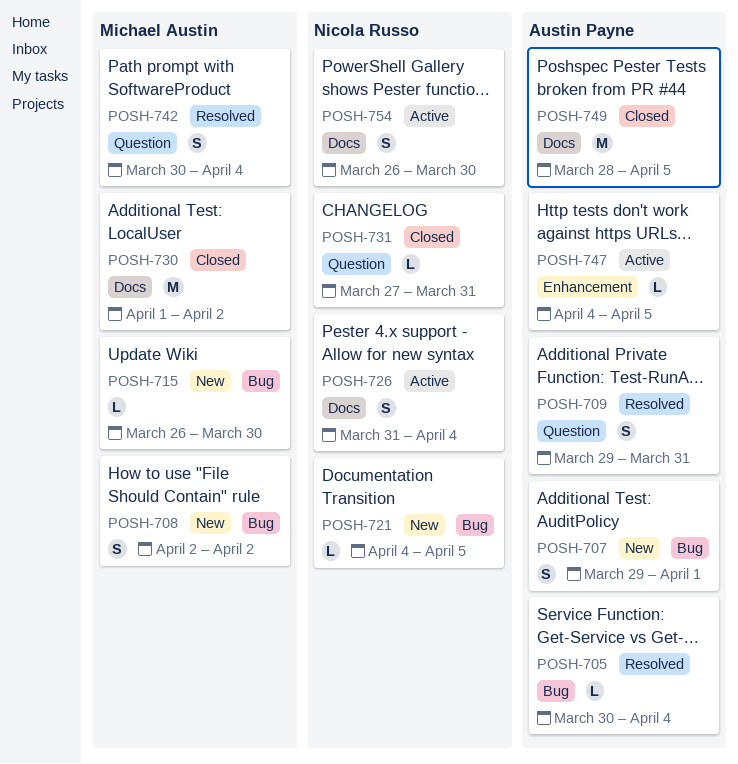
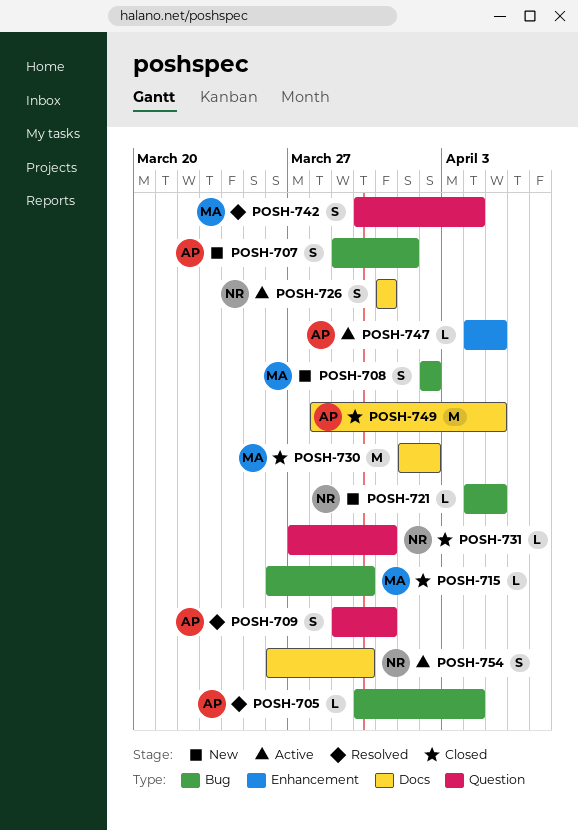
POSH-715, status: New -> Closed
POSH-726, due: Apr 4 -> Mar 31

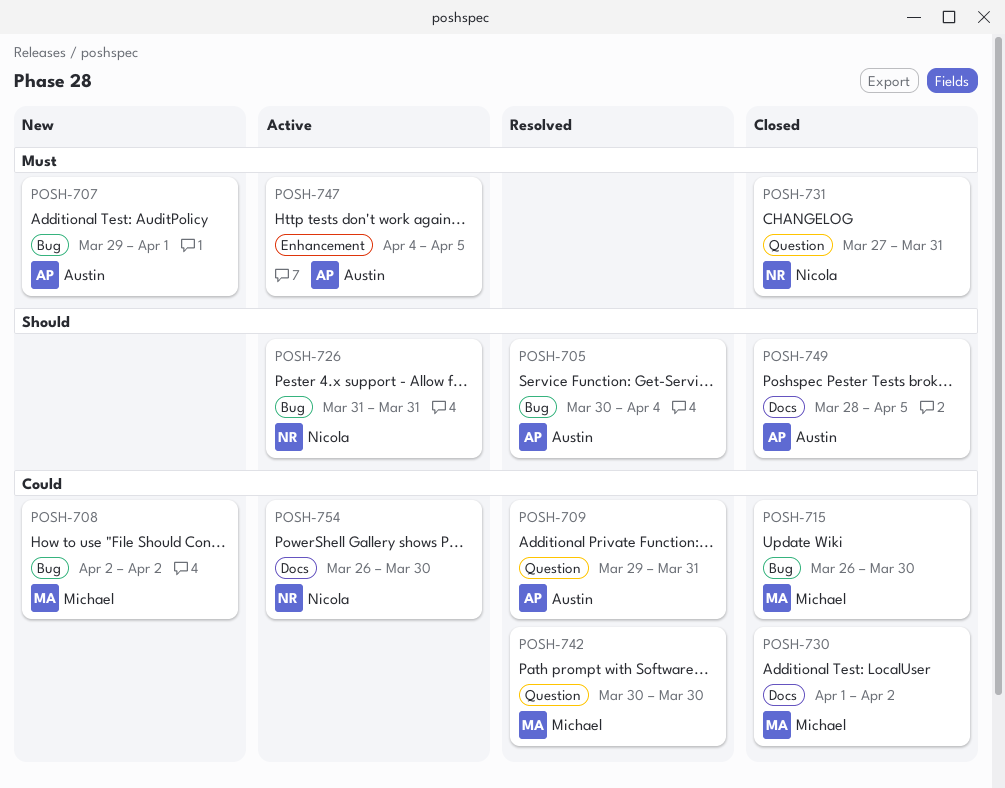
POSH-721: present -> none
POSH-726, label: Docs -> Bug
POSH-742, due: Apr 4 -> Mar 30

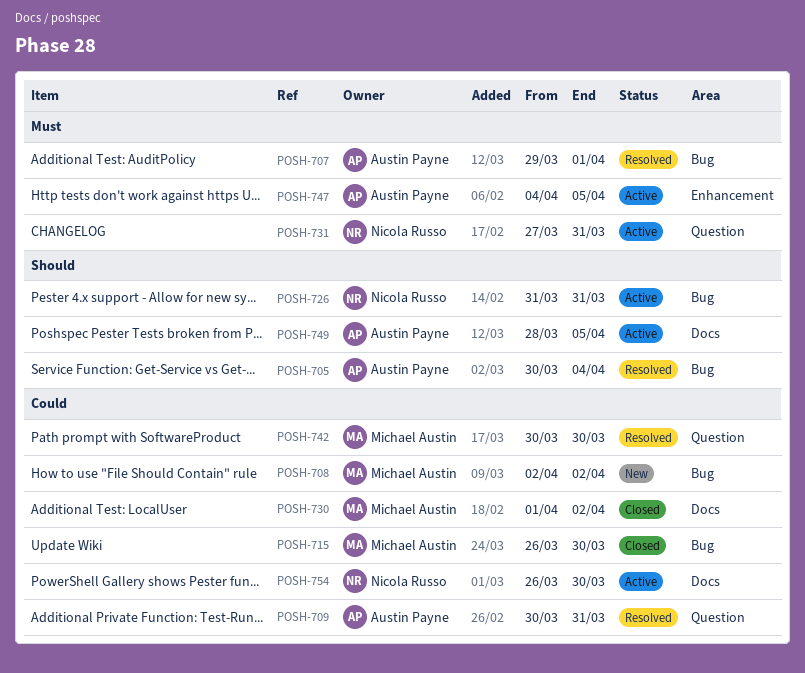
POSH-707, status: New -> Resolved
POSH-709, start: Mar 29 -> Mar 30
POSH-731, status: Closed -> Active
POSH-749, status: Closed -> Active

